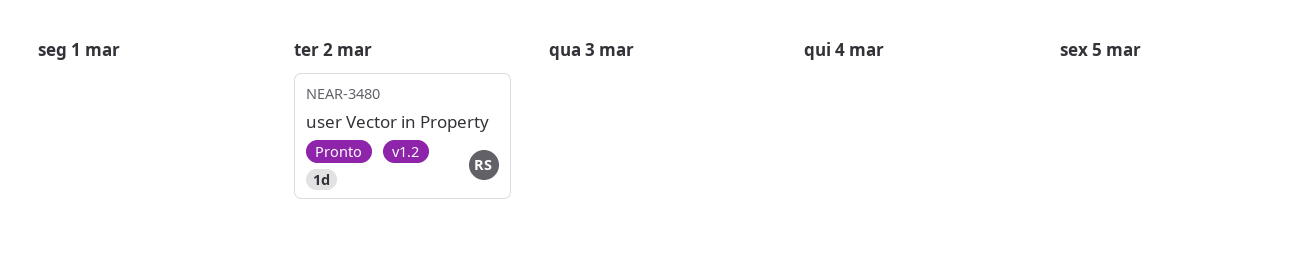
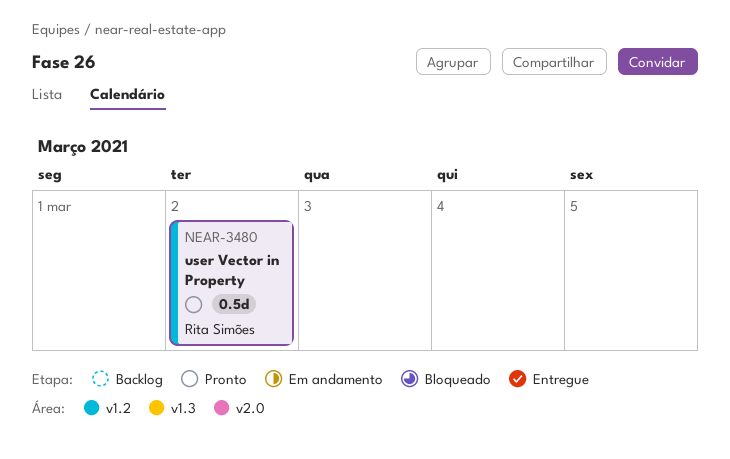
NEAR-3480, estimate: 1d -> 0.5d

